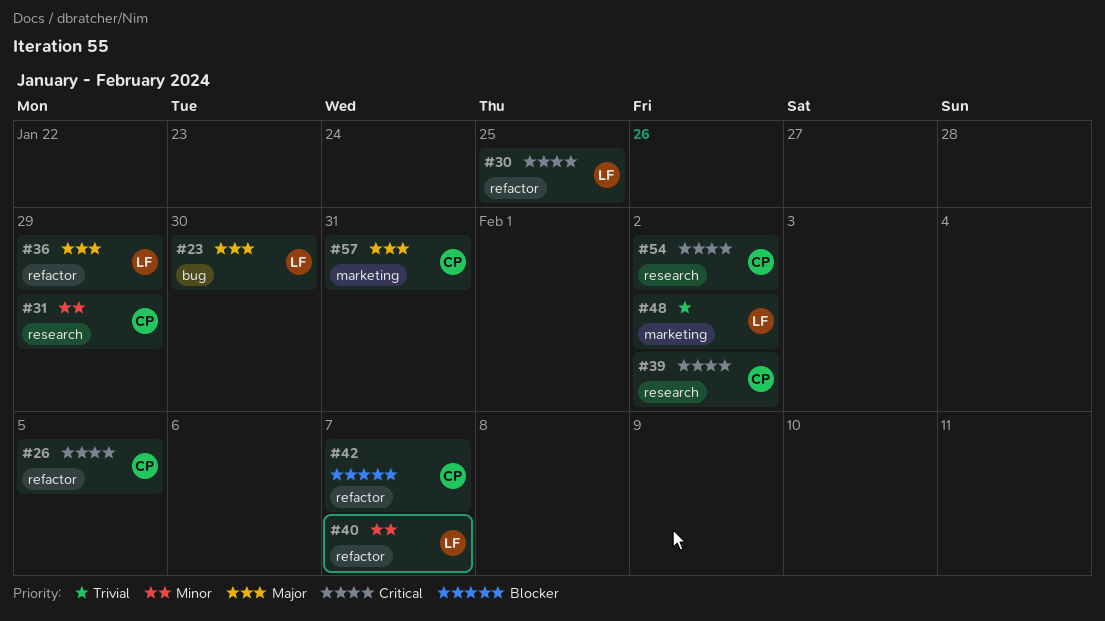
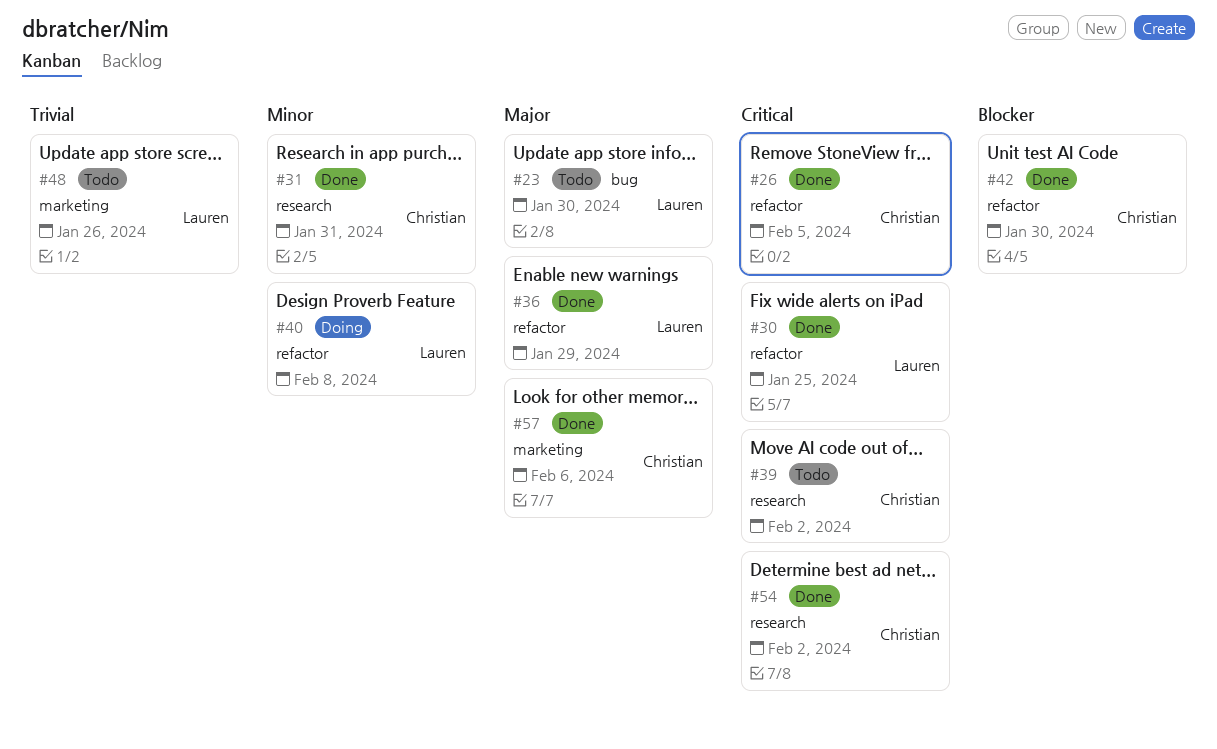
#31, due: Jan 29 -> Jan 31
#40, due: Feb 7 -> Feb 8
#42, due: Feb 7 -> Jan 30
#48, due: Feb 2 -> Jan 26
#57, due: Jan 31 -> Feb 6

